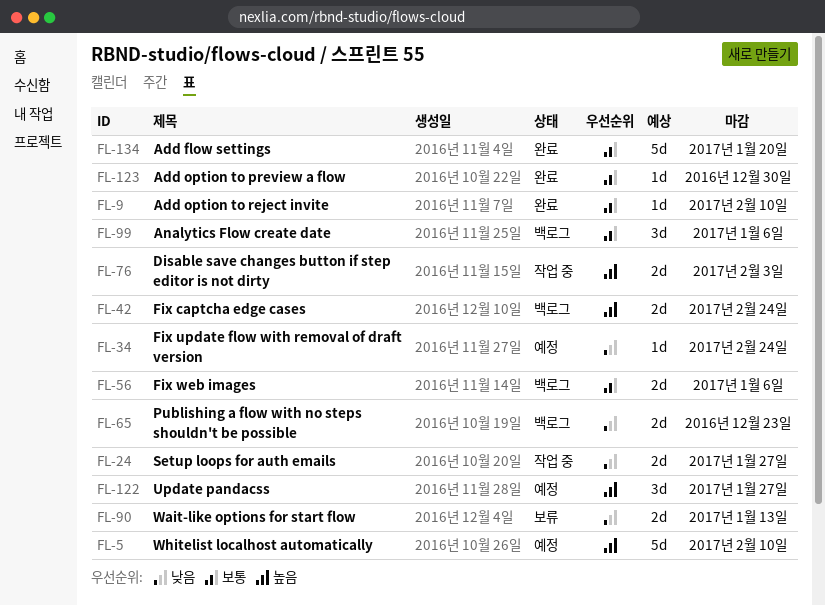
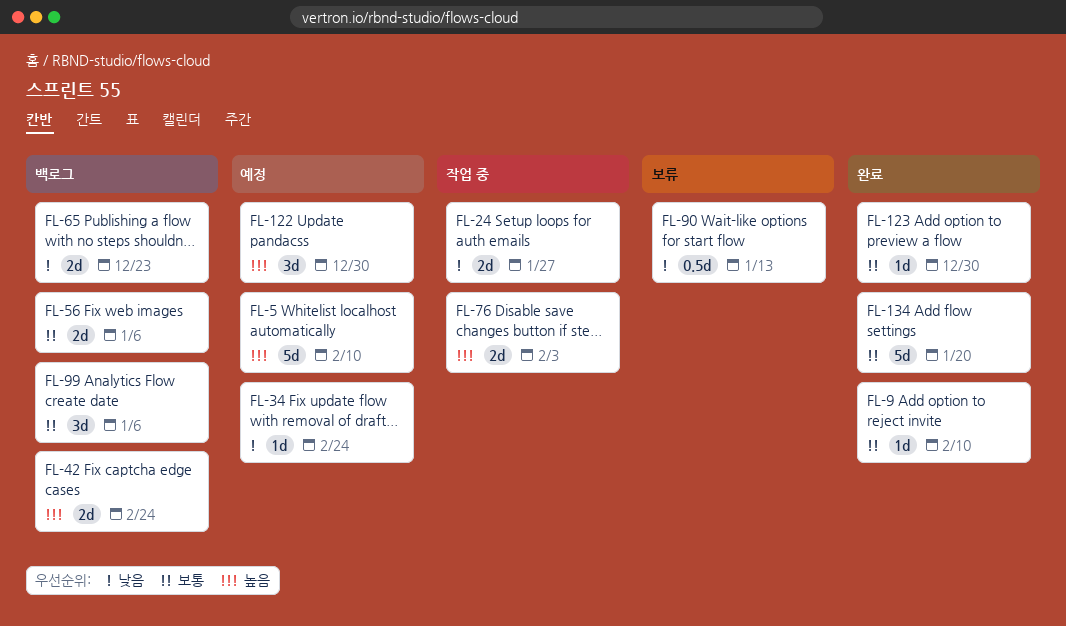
FL-90, estimate: 2d -> 0.5d
FL-122, due: Jan 27 -> Dec 30

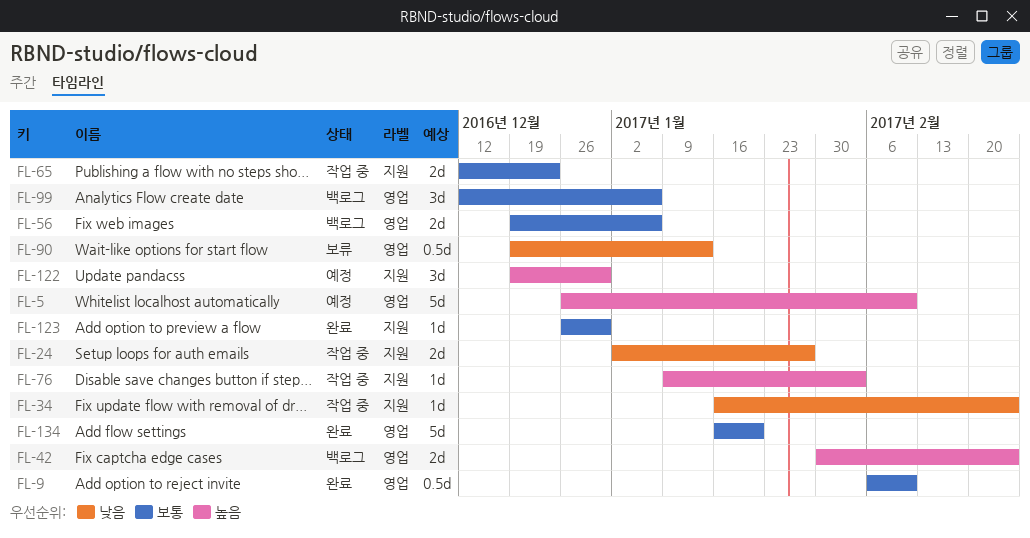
FL-9, estimate: 1d -> 0.5d
FL-34, status: 예정 -> 작업 중
FL-65, status: 백로그 -> 작업 중
FL-65, priority: 낮음 -> 보통
FL-76, estimate: 2d -> 1d

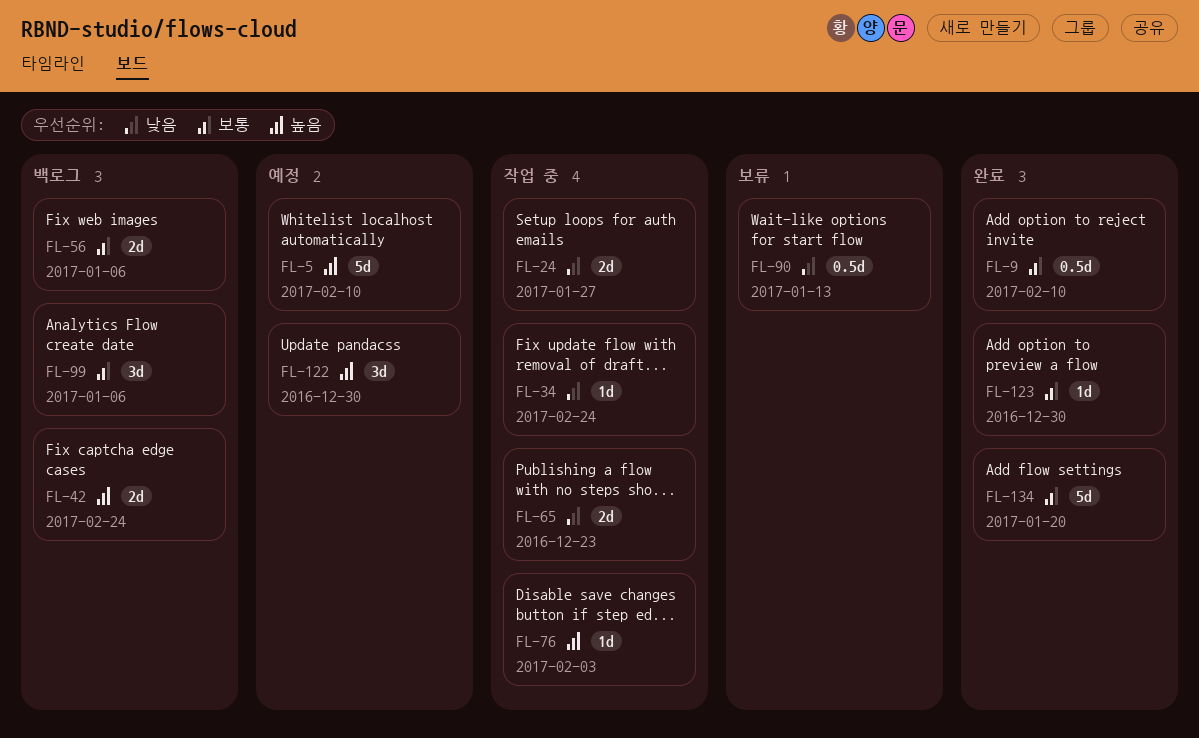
FL-65, priority: 보통 -> 낮음

